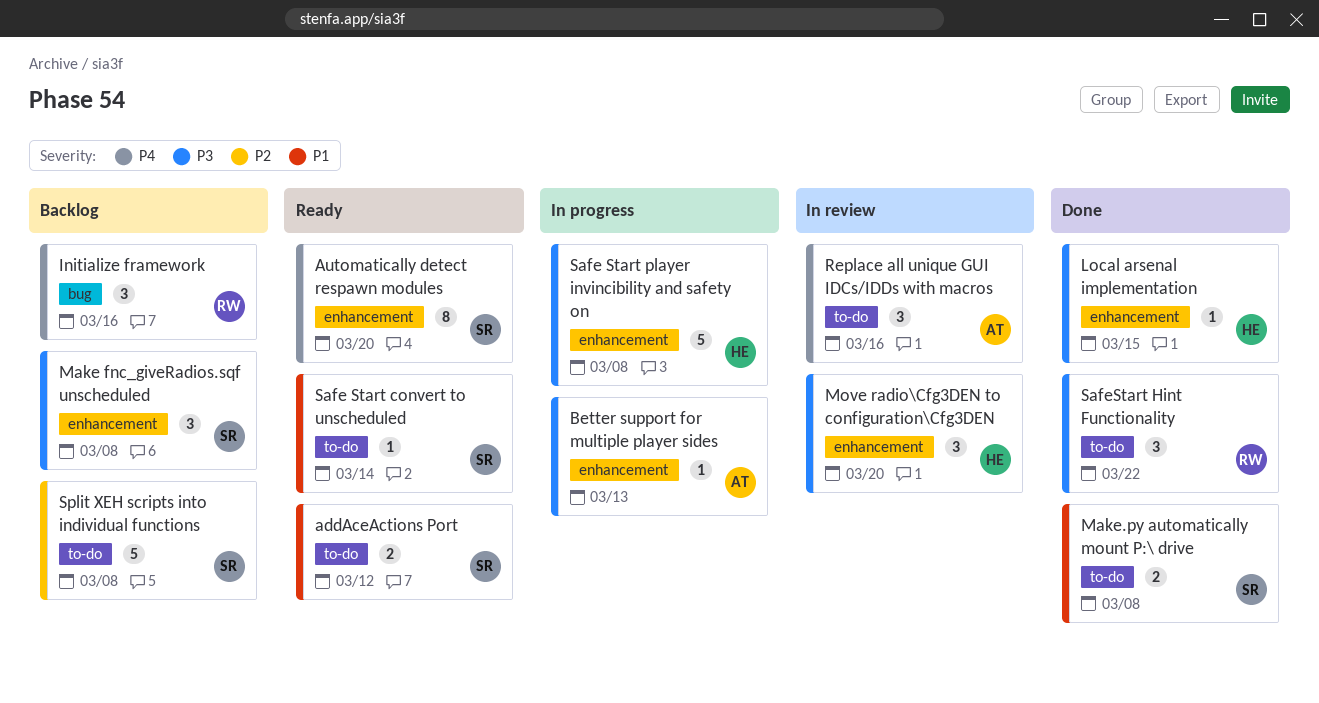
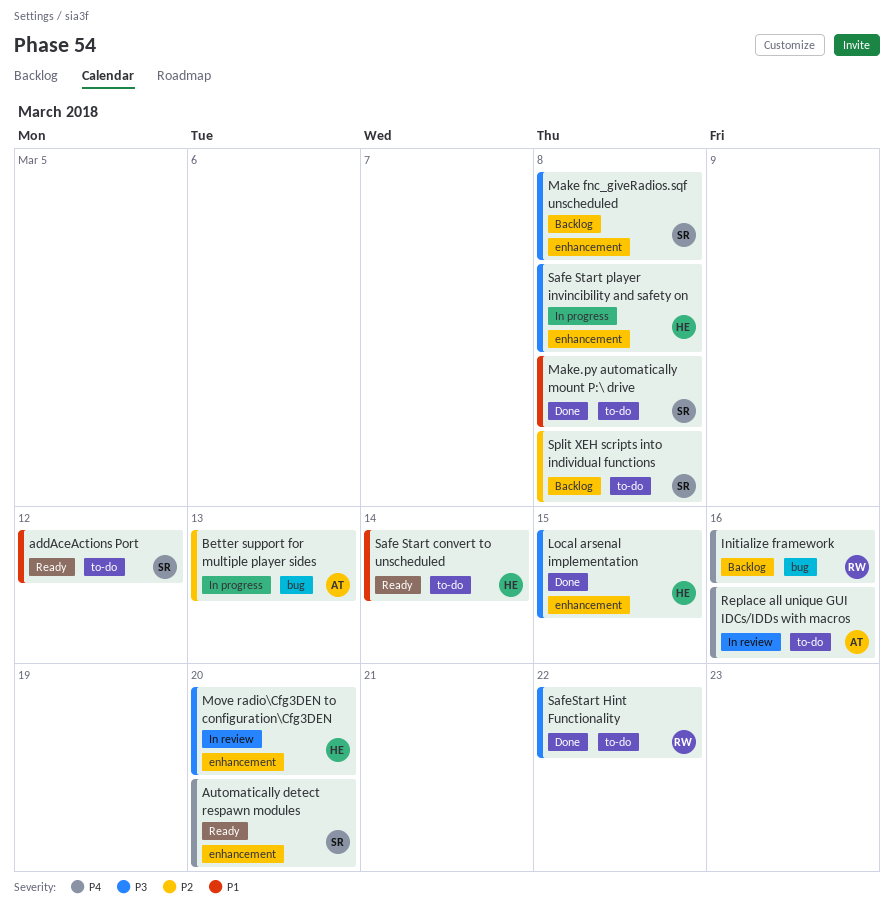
Better support for multiple player sides, priority: P3 -> P2
Better support for multiple player sides, label: enhancement -> bug
Safe Start convert to unscheduled, owner: SR -> HE

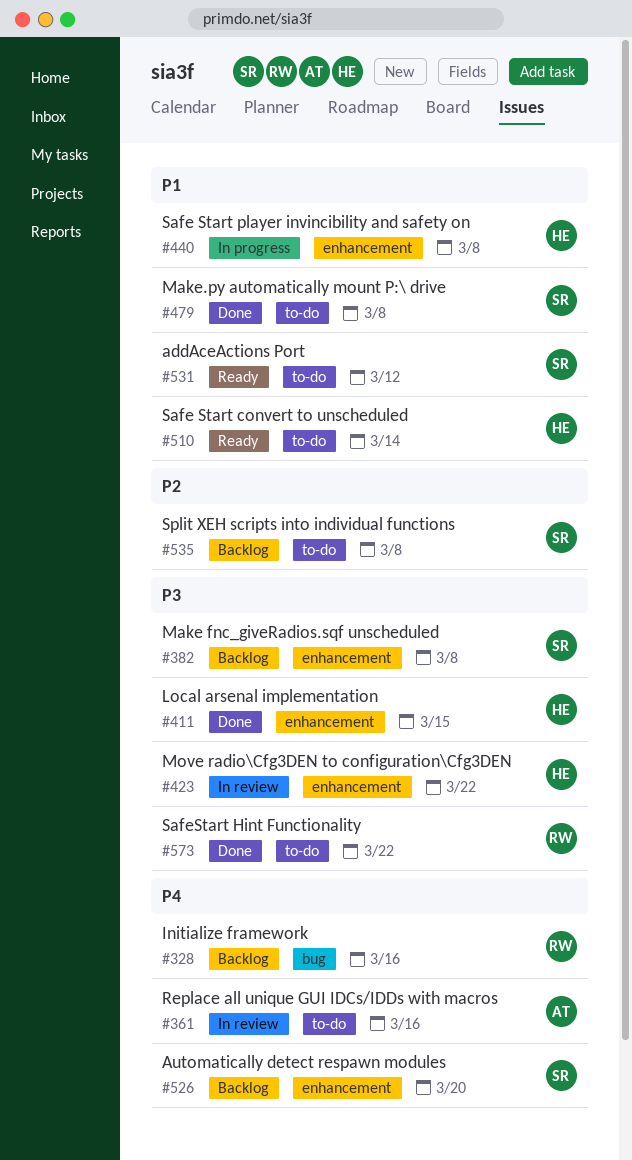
Automatically detect respawn modules, status: Ready -> Backlog
Better support for multiple player sides: present -> none
Move radio\Cfg3DEN to configuration\Cfg3DEN, due: Mar 20 -> Mar 22
Safe Start player invincibility and safety on, priority: P3 -> P1

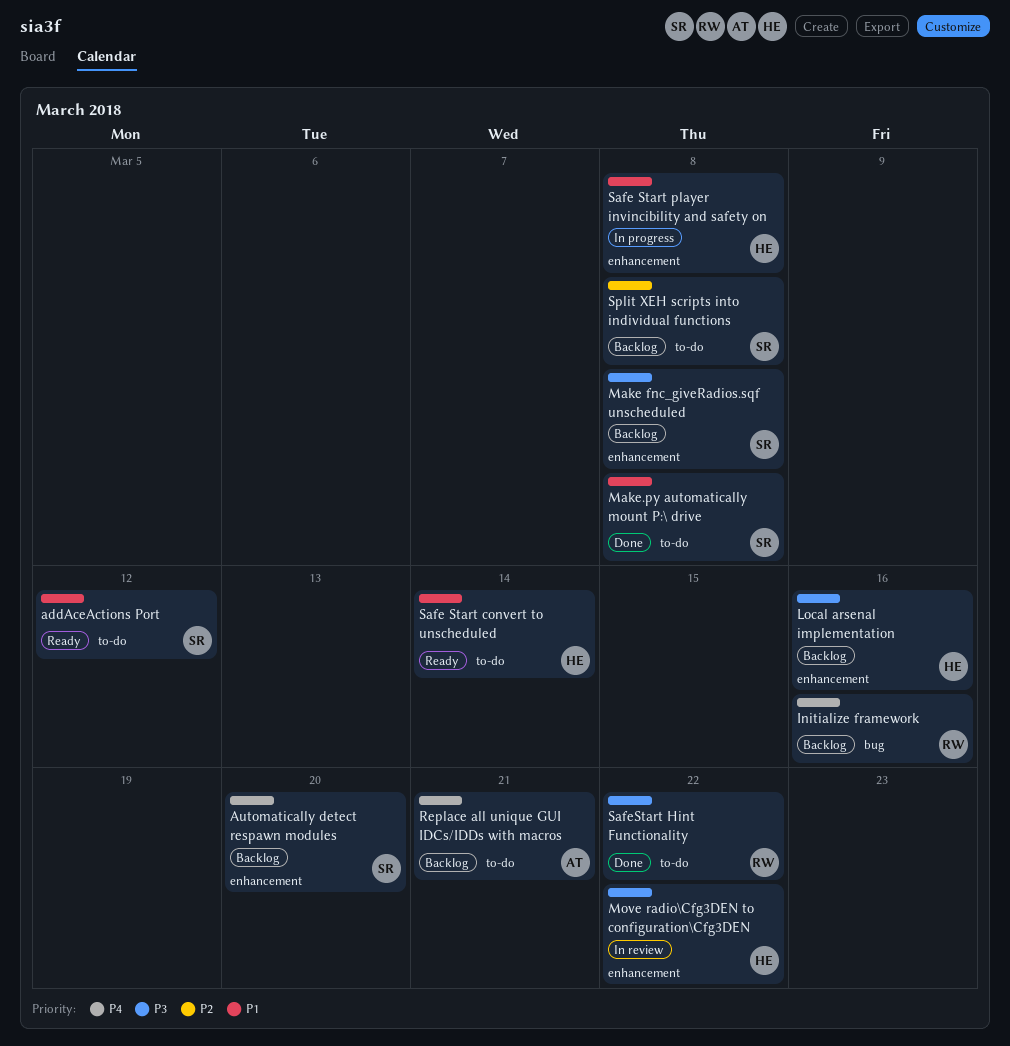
Local arsenal implementation, status: Done -> Backlog
Local arsenal implementation, due: Mar 15 -> Mar 16
Replace all unique GUI IDCs/IDDs with macros, status: In review -> Backlog
Replace all unique GUI IDCs/IDDs with macros, due: Mar 16 -> Mar 21

